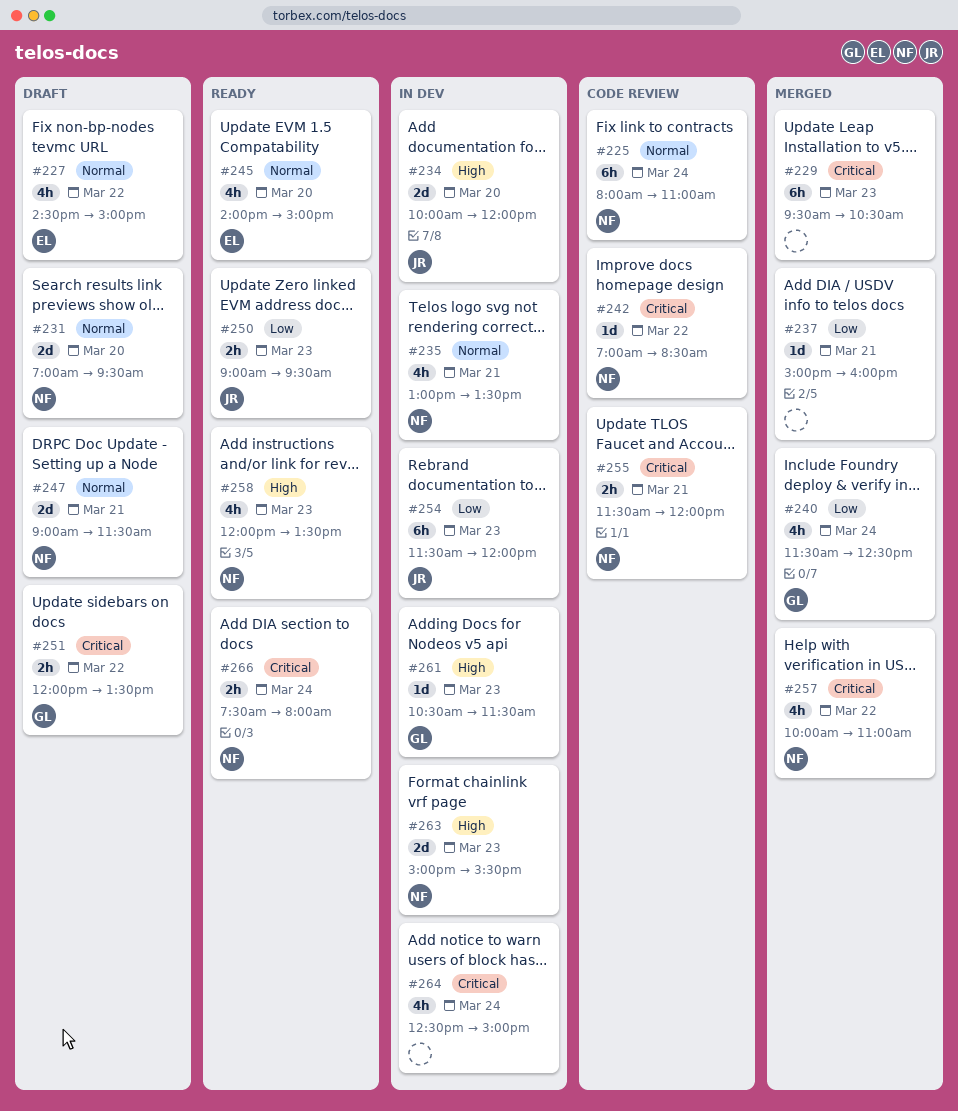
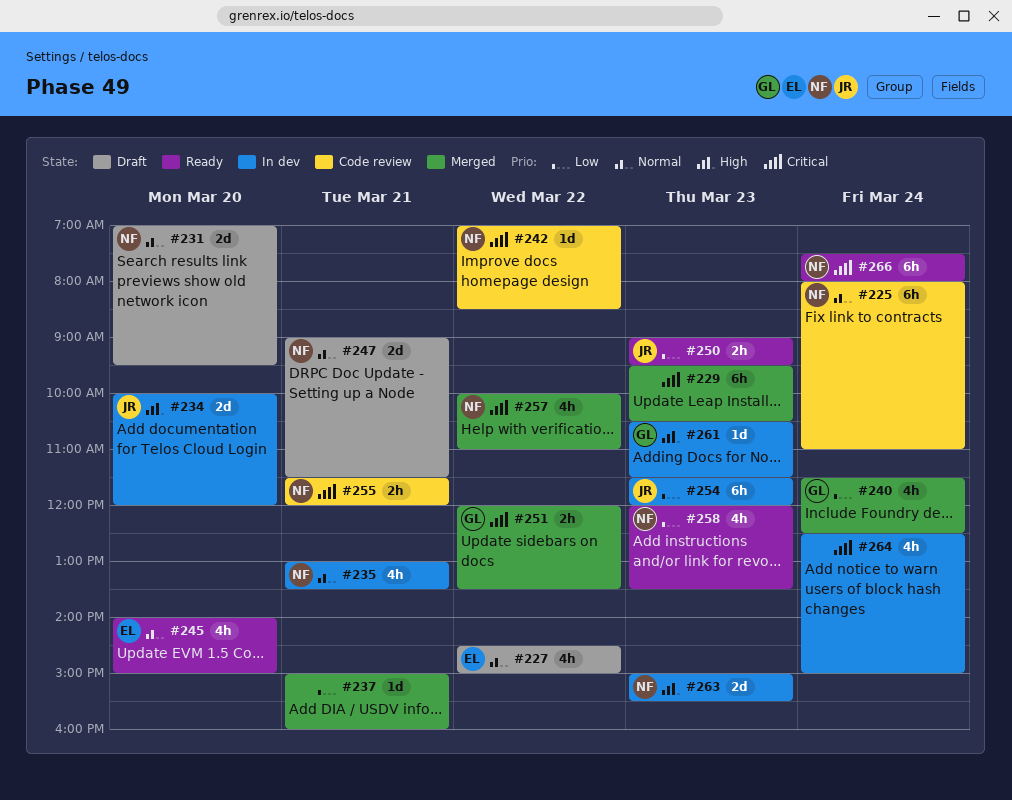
#251, status: Draft -> Merged
#258, priority: High -> Low
#266, estimate: 2h -> 6h

